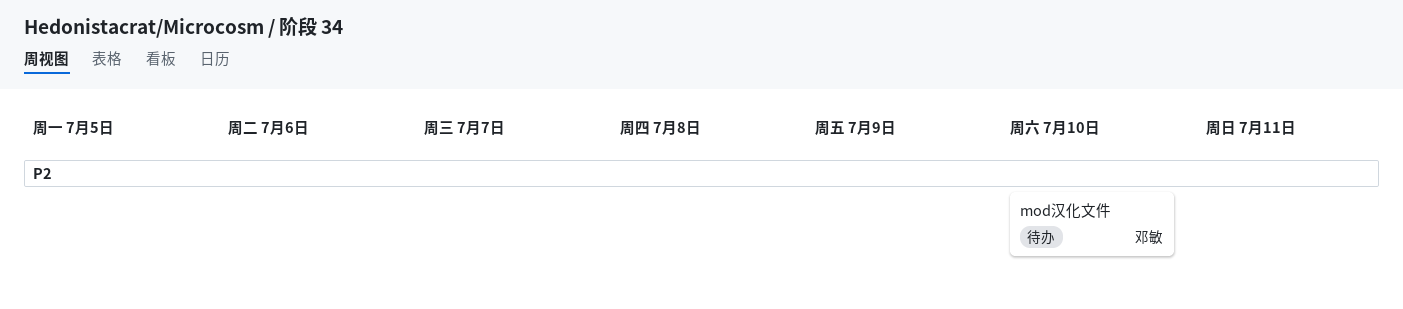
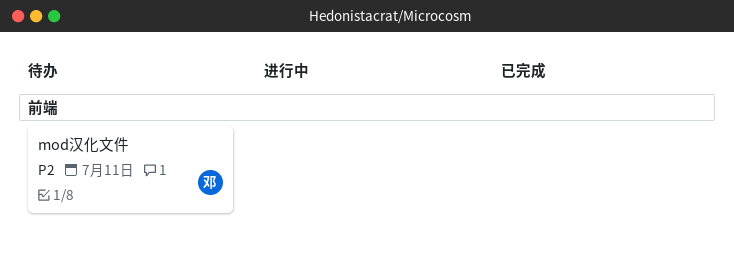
mod汉化文件, due: Jul 10 -> Jul 11

